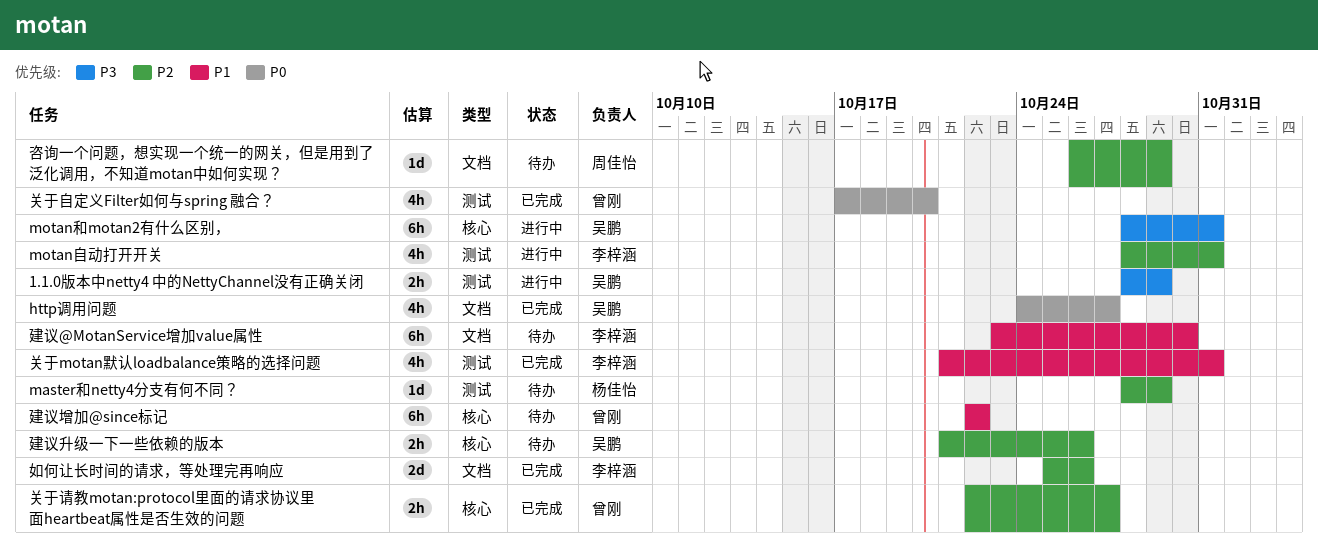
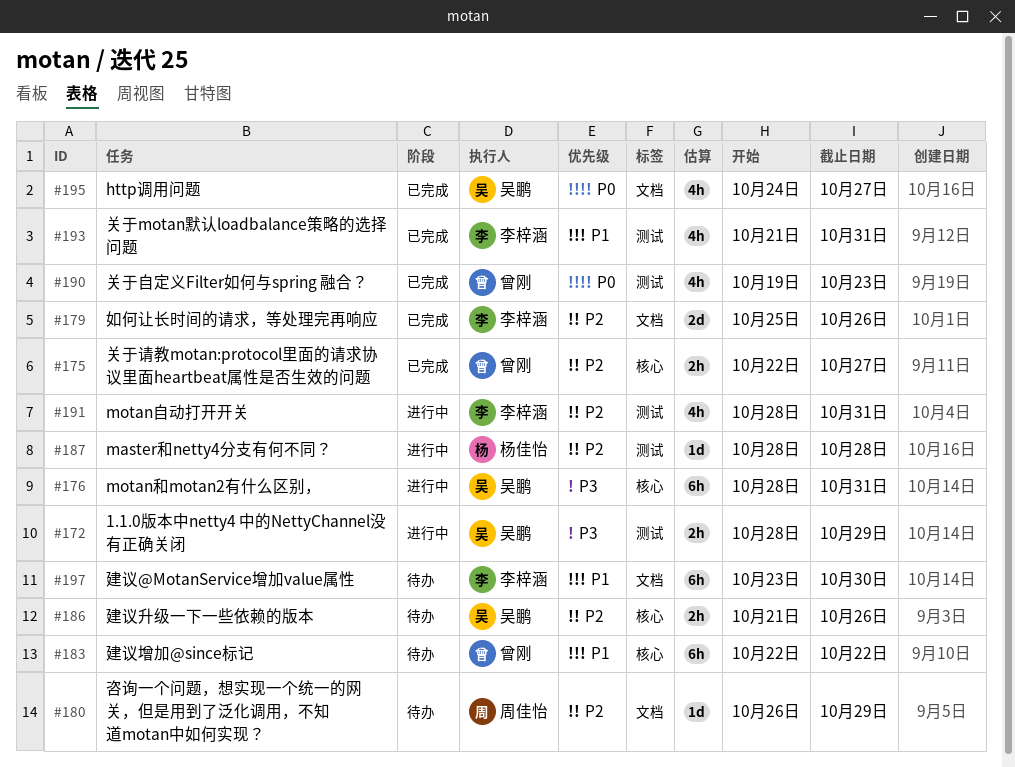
master和netty4分支有何不同？, status: 待办 -> 进行中
master和netty4分支有何不同？, due: Oct 29 -> Oct 28
关于自定义Filter如何与spring 融合？, start: Oct 17 -> Oct 19
关于自定义Filter如何与spring 融合？, due: Oct 20 -> Oct 23

